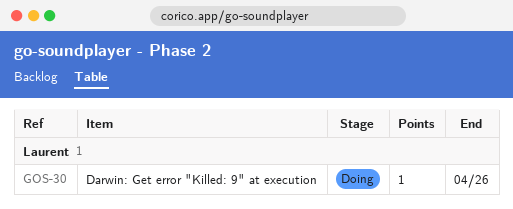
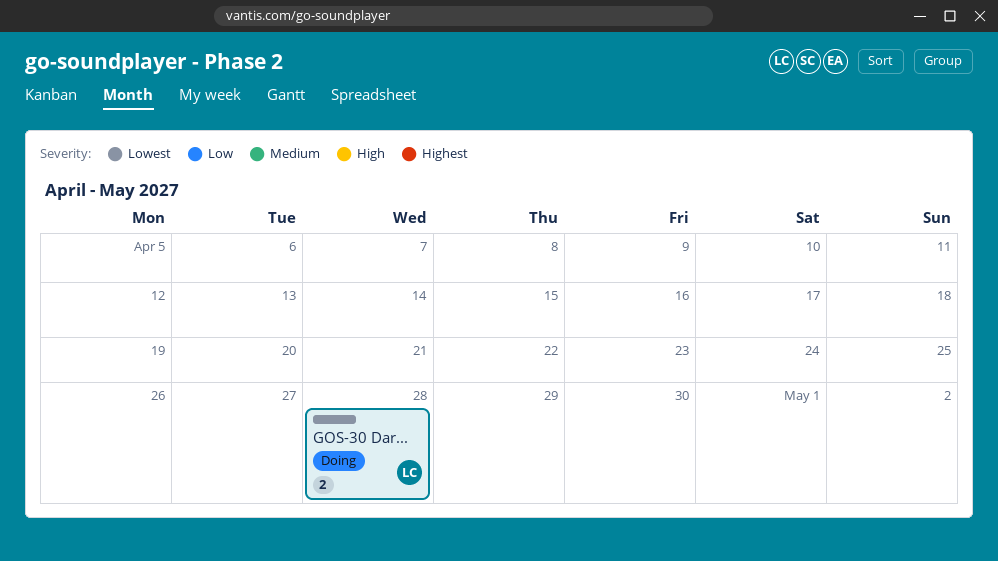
GOS-30, estimate: 1 -> 2
GOS-30, due: Apr 26 -> Apr 28

